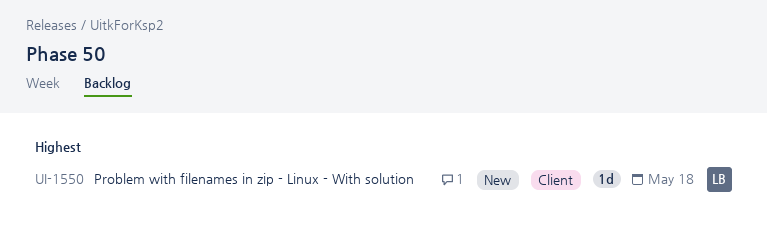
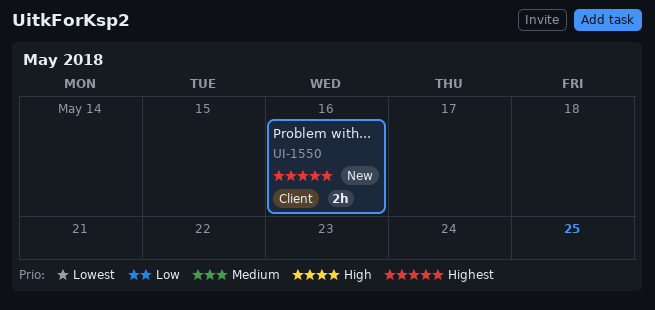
UI-1550, estimate: 1d -> 2h
UI-1550, due: May 18 -> May 16

